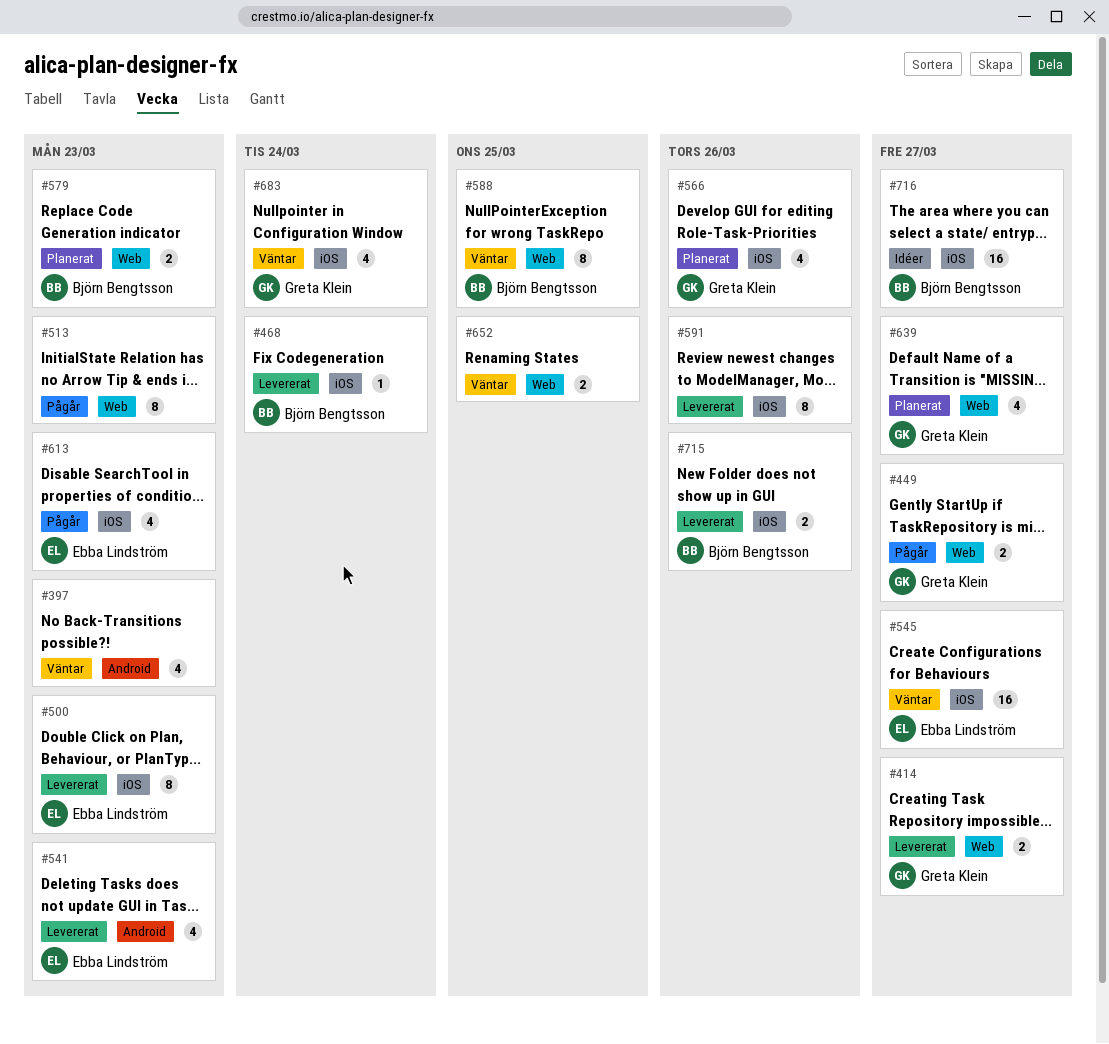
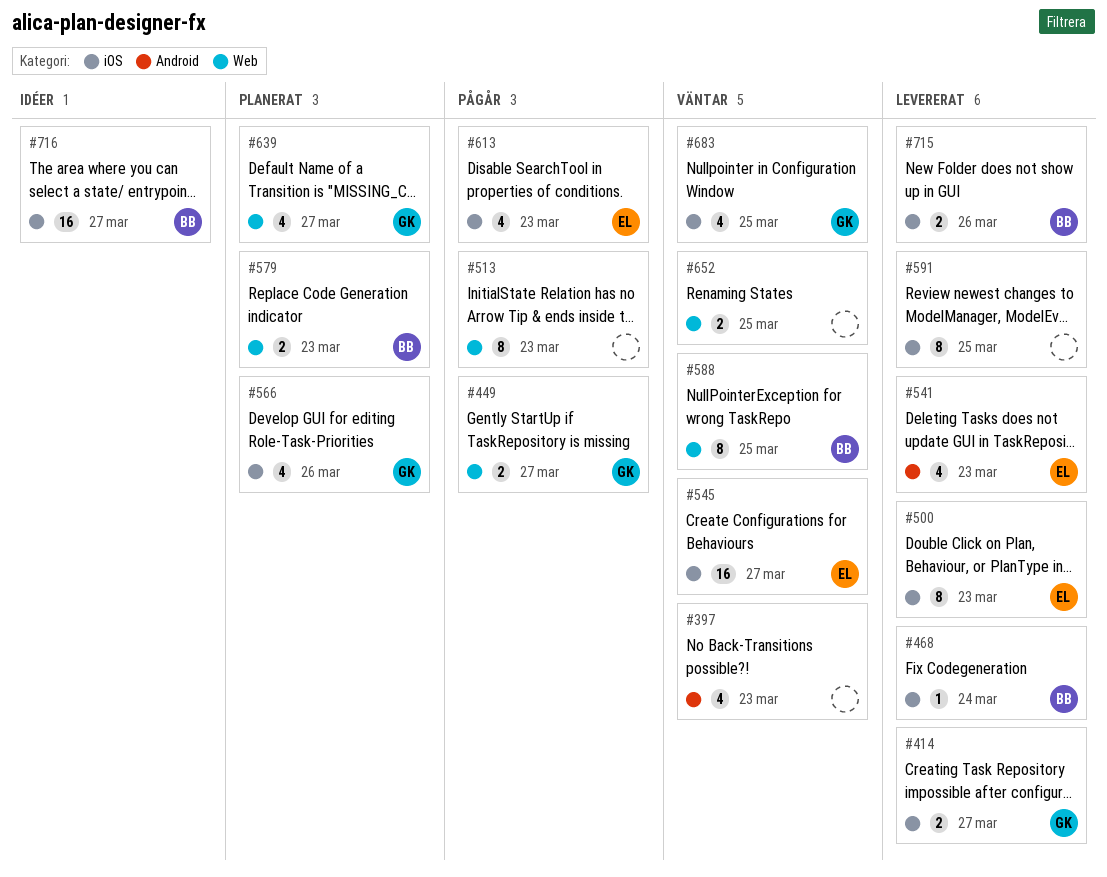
#414, label: Web -> iOS
#591, due: Mar 26 -> Mar 25
#683, due: Mar 24 -> Mar 25

